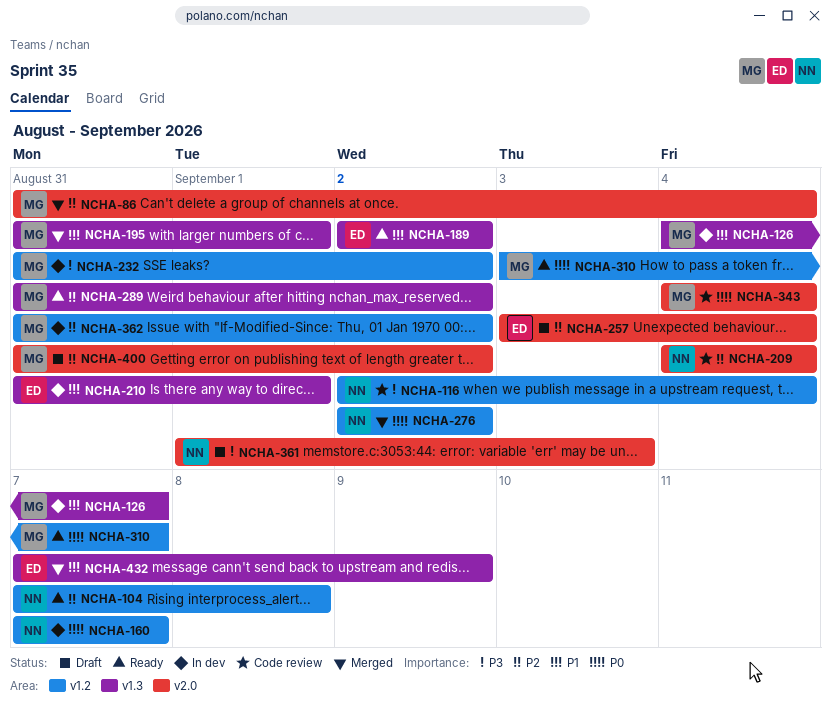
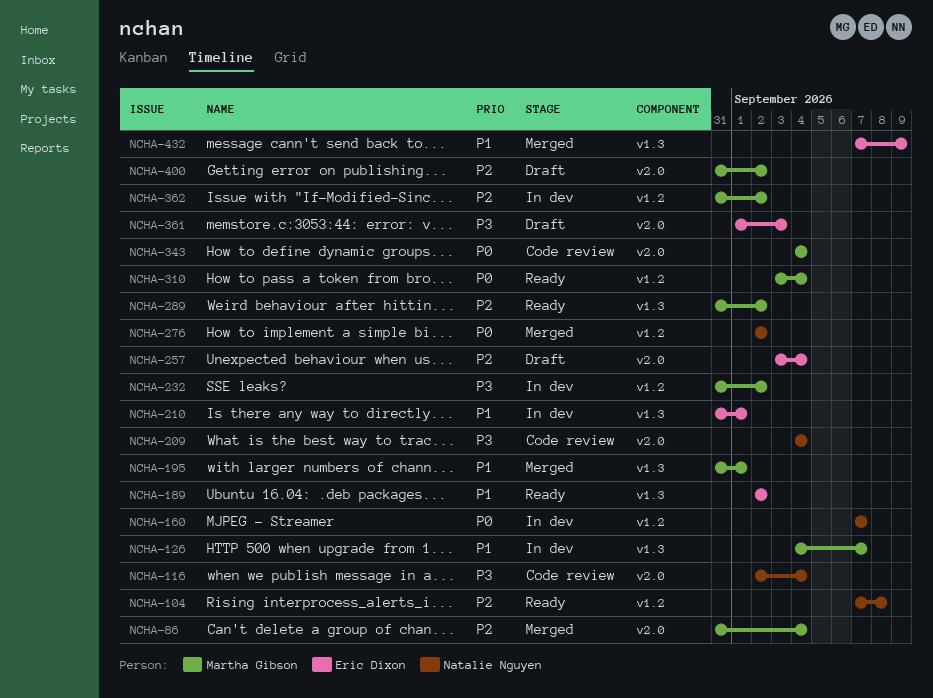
NCHA-116, label: v1.2 -> v2.0
NCHA-209, priority: P2 -> P3
NCHA-310, due: Sep 7 -> Sep 4
NCHA-361, owner: Natalie Nguyen -> Eric Dixon

